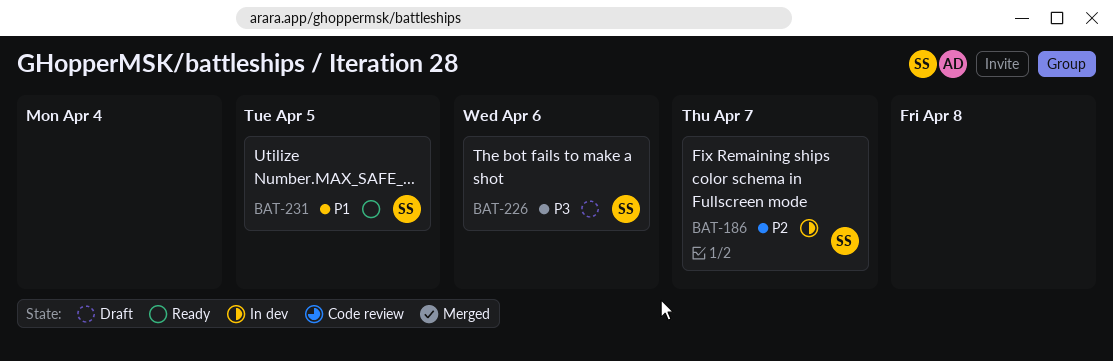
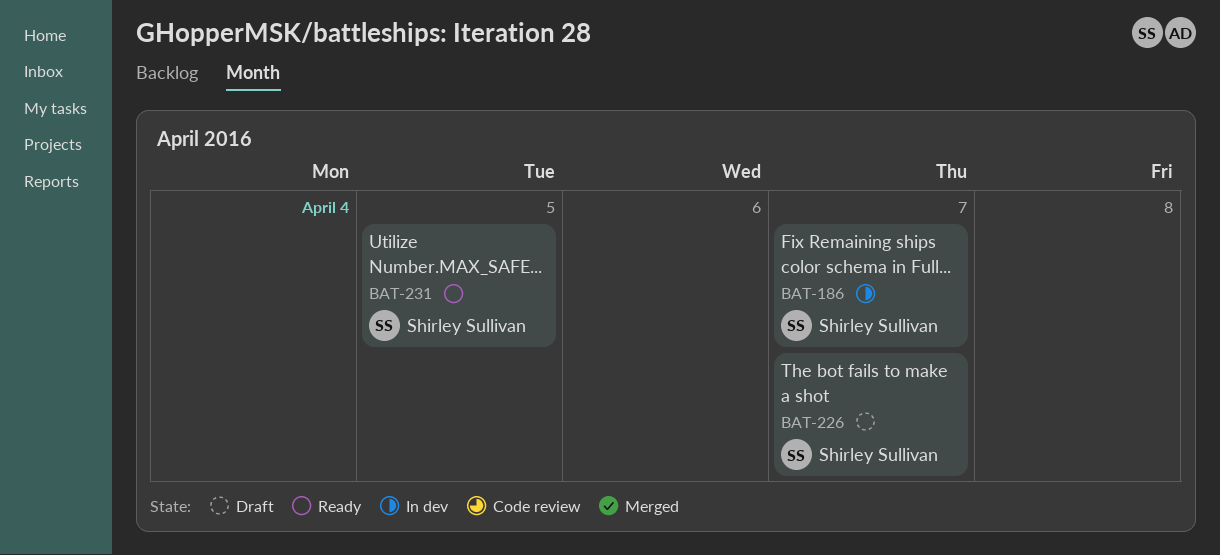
BAT-226, due: Apr 6 -> Apr 7

